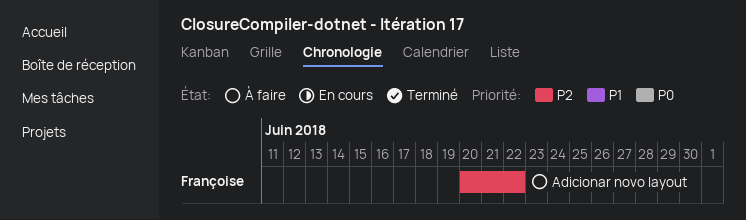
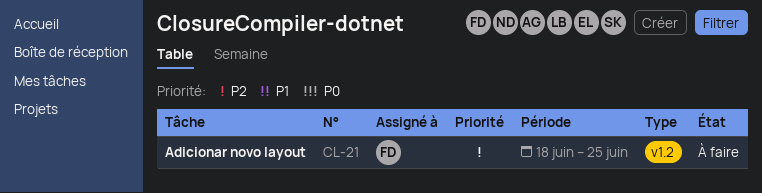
Adicionar novo layout, start: Jun 20 -> Jun 18
Adicionar novo layout, due: Jun 22 -> Jun 25

